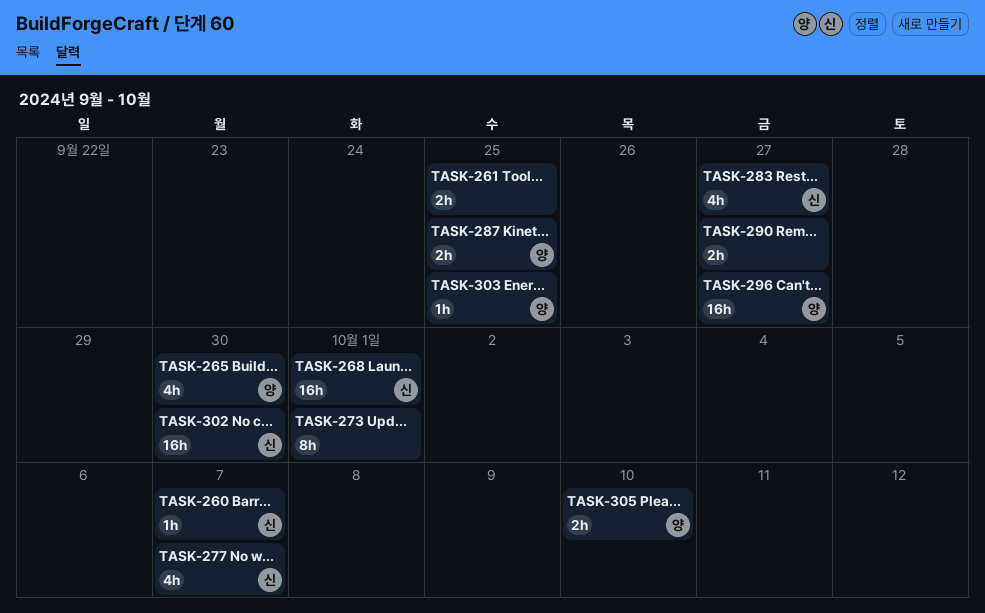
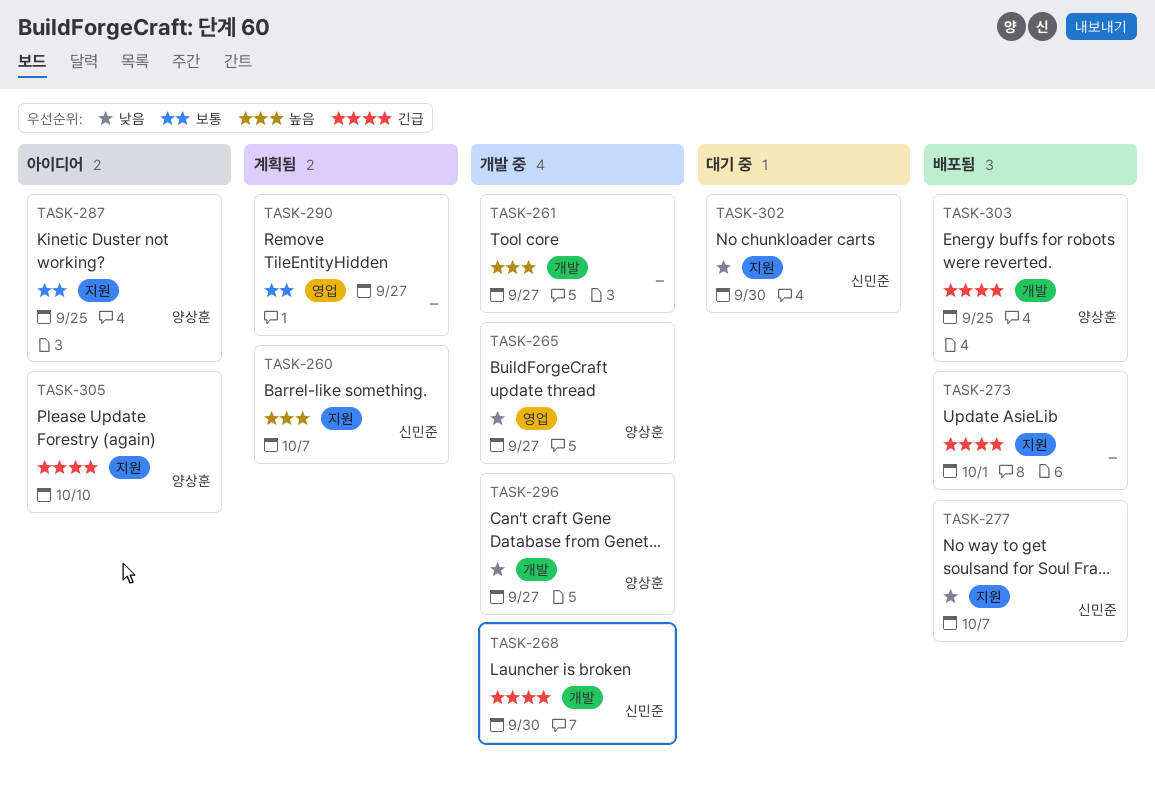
TASK-261, due: Sep 25 -> Sep 27
TASK-265, due: Sep 30 -> Sep 27
TASK-268, due: Oct 1 -> Sep 30
TASK-283: present -> none

